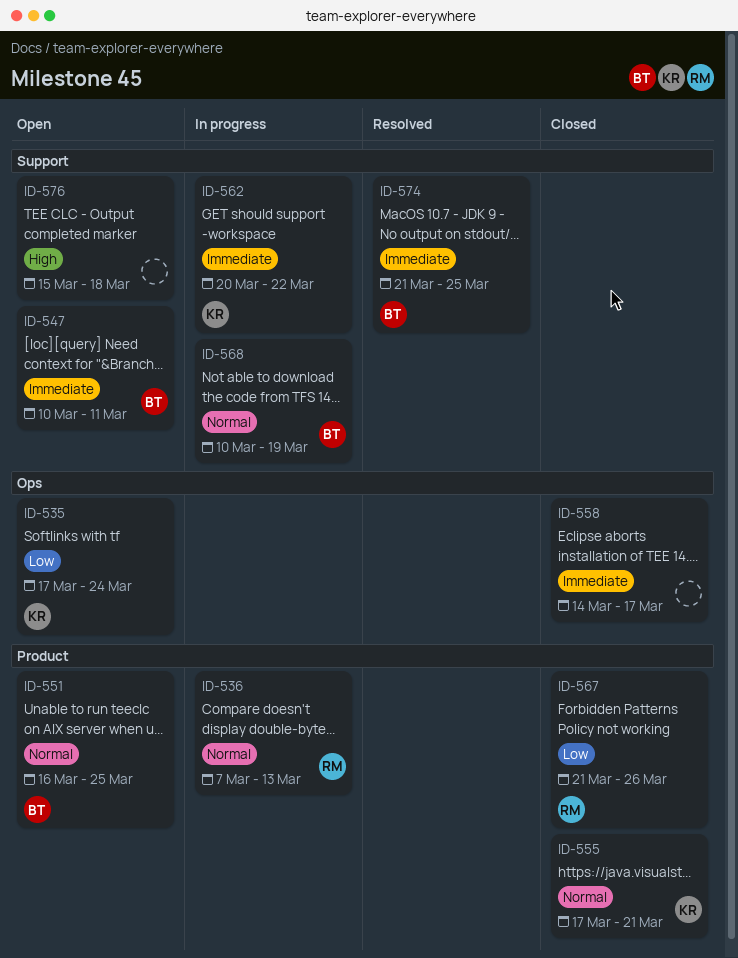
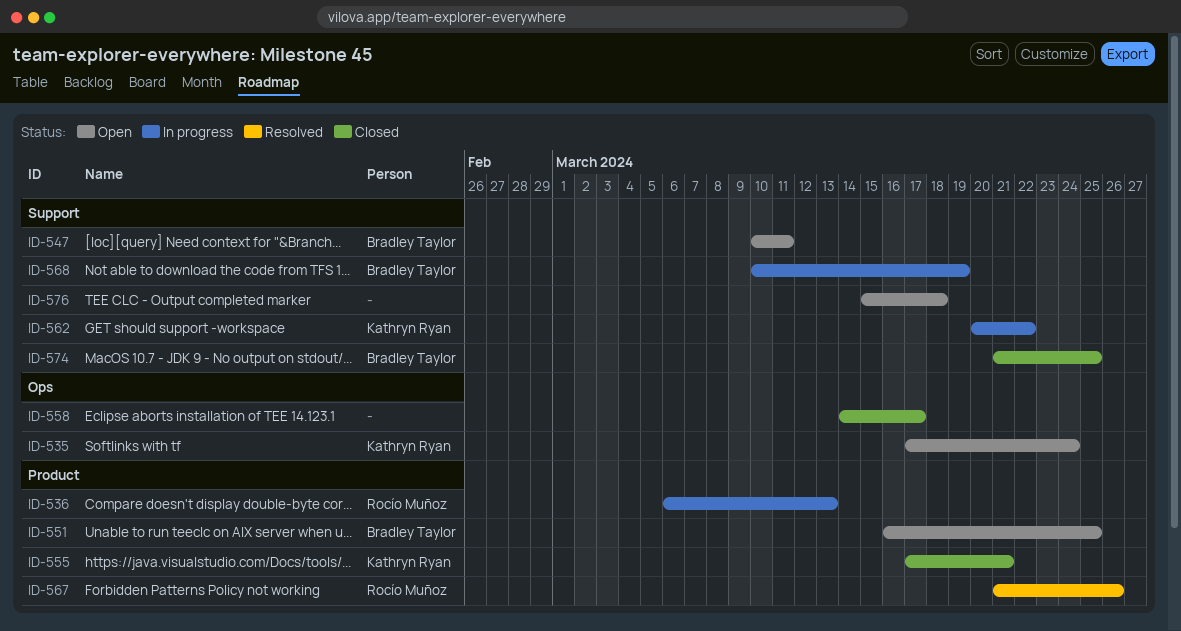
ID-536, start: Mar 7 -> Mar 6
ID-567, status: Closed -> Resolved
ID-574, status: Resolved -> Closed

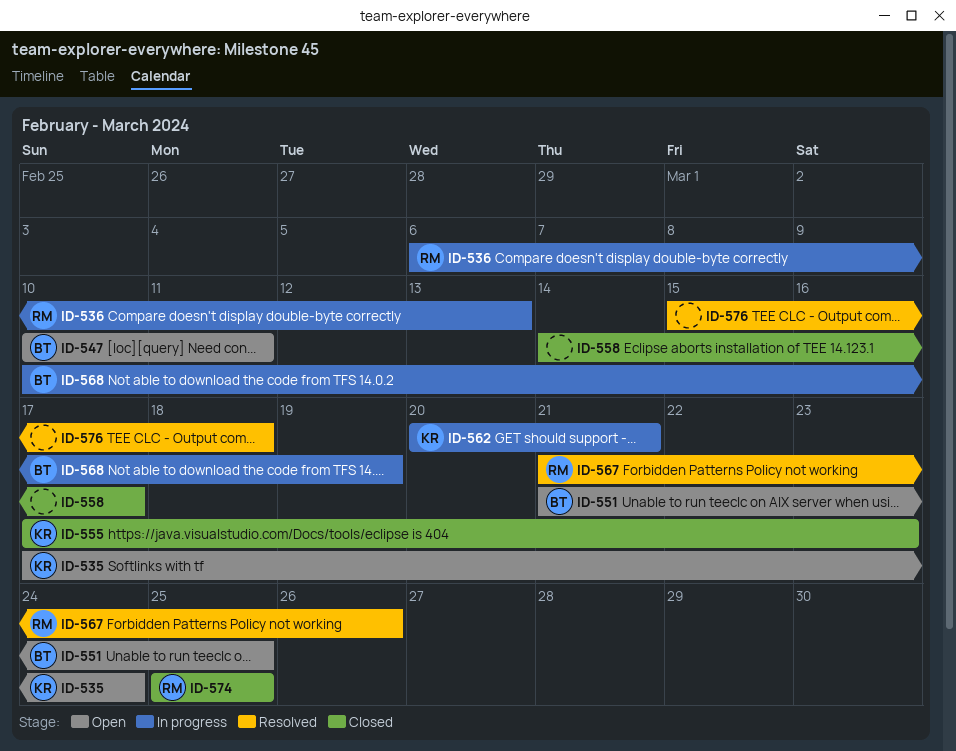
ID-551, start: Mar 16 -> Mar 21
ID-555, due: Mar 21 -> Mar 23
ID-562, due: Mar 22 -> Mar 21
ID-574, owner: Bradley Taylor -> Rocío Muñoz
ID-574, start: Mar 21 -> Mar 25
ID-576, status: Open -> Resolved

